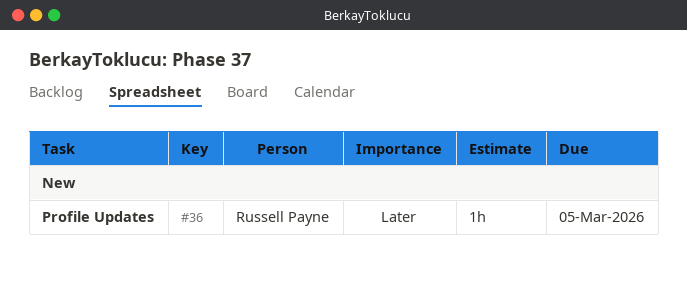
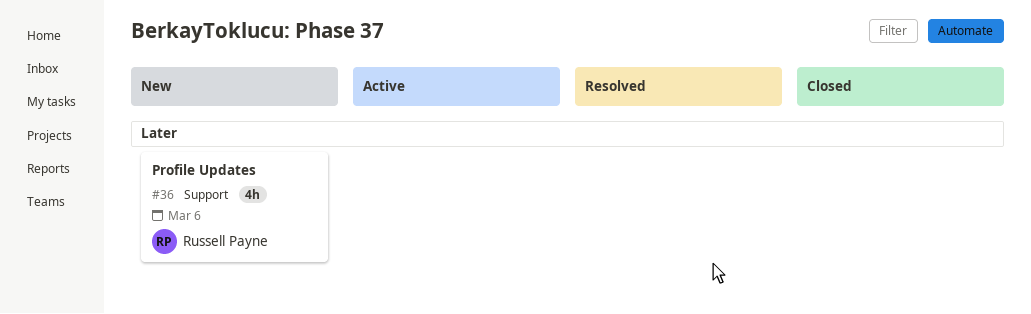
#36, estimate: 1h -> 4h
#36, due: Mar 5 -> Mar 6

